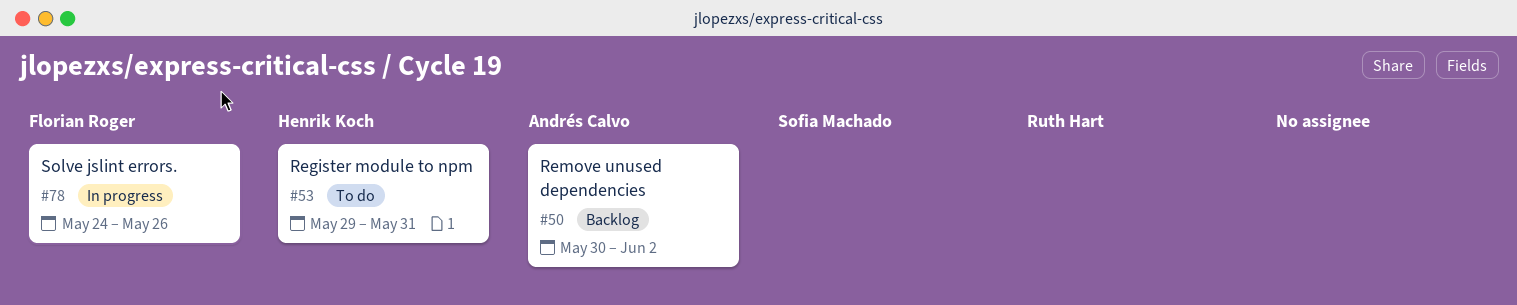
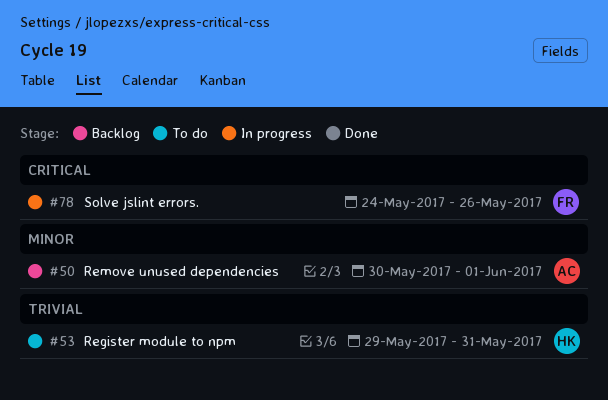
#50, due: Jun 2 -> Jun 1

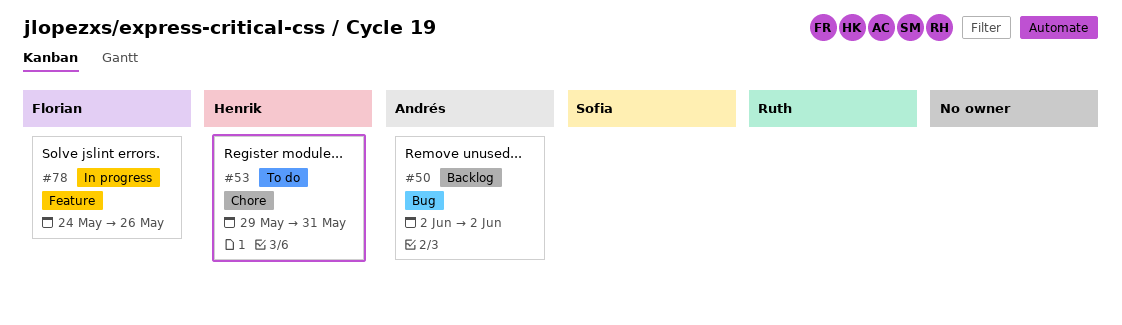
#50, start: May 30 -> Jun 2
#50, due: Jun 1 -> Jun 2

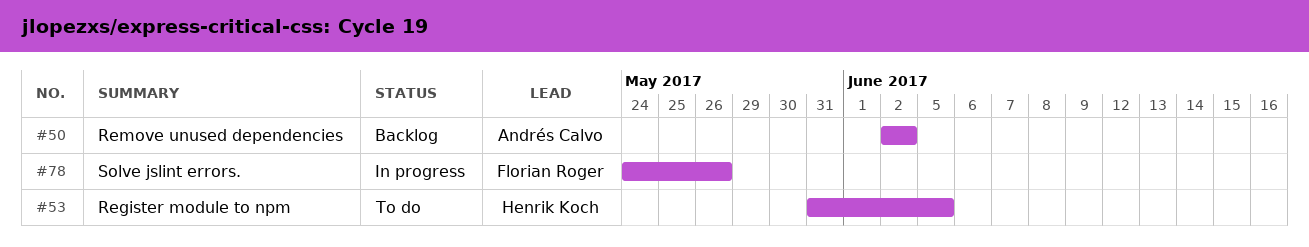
#53, start: May 29 -> May 31
#53, due: May 31 -> Jun 5

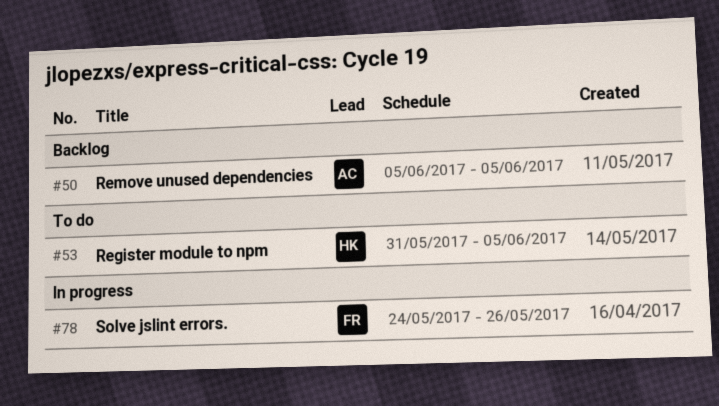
#50, start: Jun 2 -> Jun 5
#50, due: Jun 2 -> Jun 5

